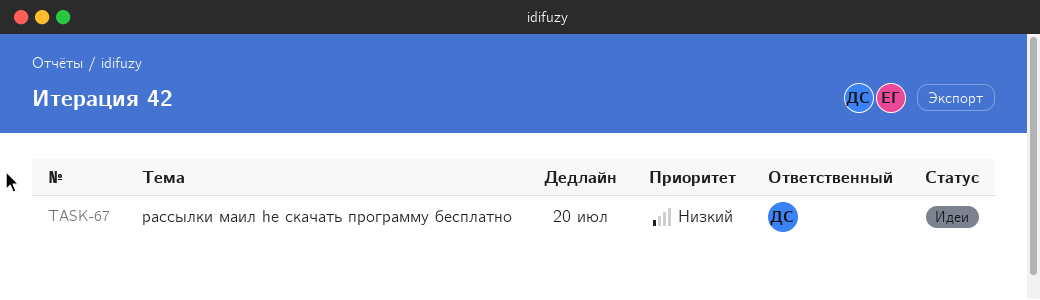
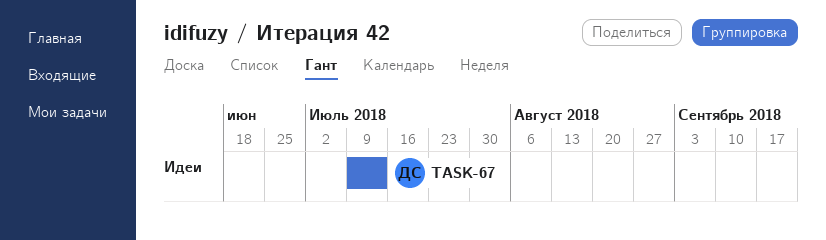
TASK-67, due: Jul 20 -> Jul 13

